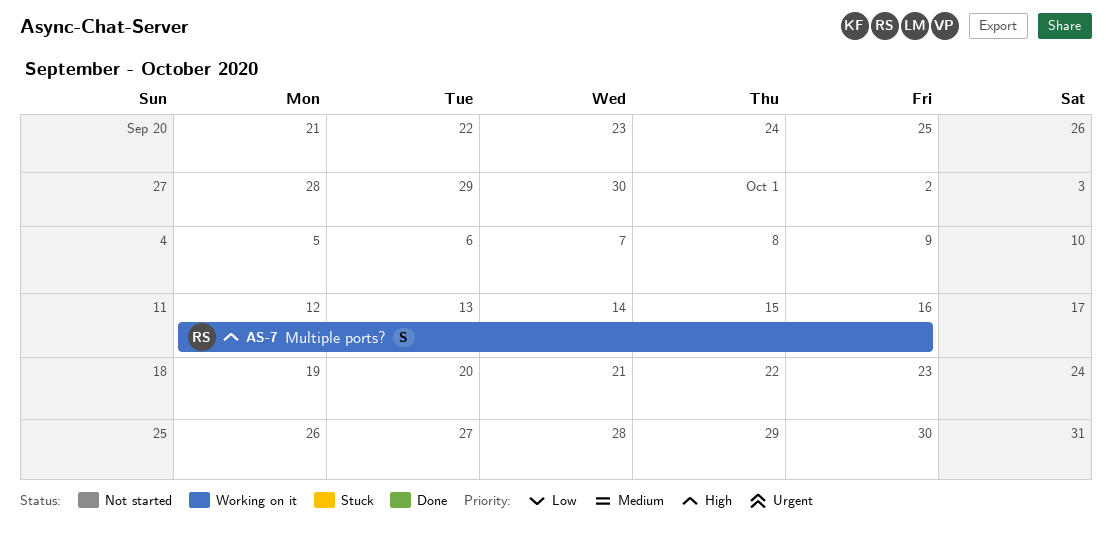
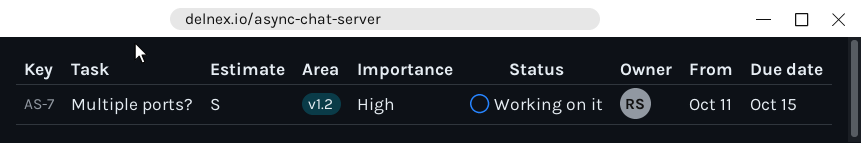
AS-7, start: Oct 12 -> Oct 11
AS-7, due: Oct 16 -> Oct 15

